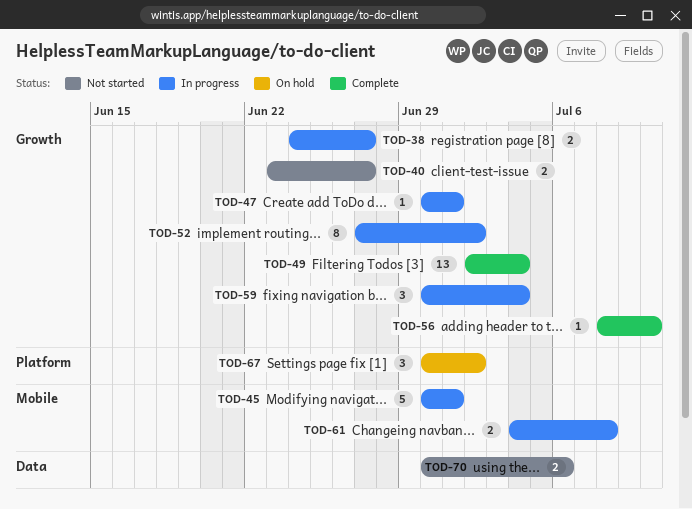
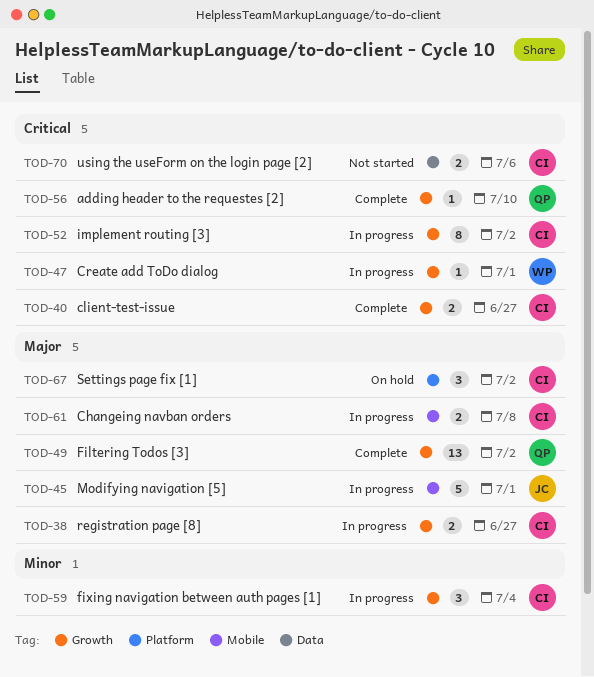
TOD-40, status: Not started -> Complete
TOD-49, due: Jul 4 -> Jul 2

